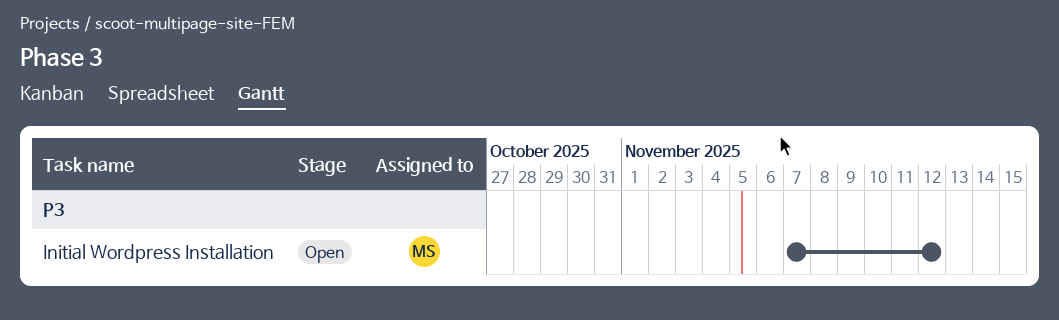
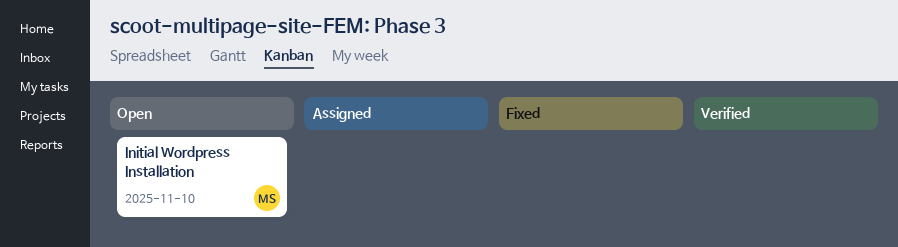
Initial Wordpress Installation, due: Nov 12 -> Nov 10

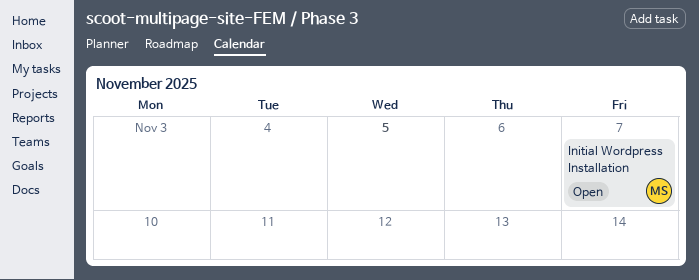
Initial Wordpress Installation, due: Nov 10 -> Nov 7

